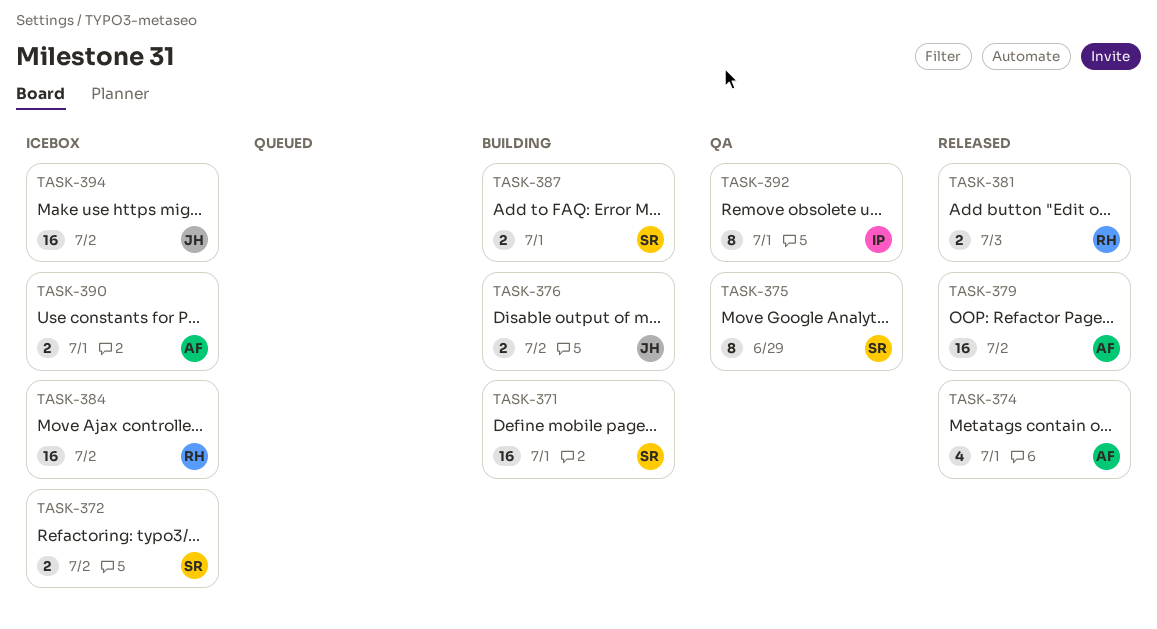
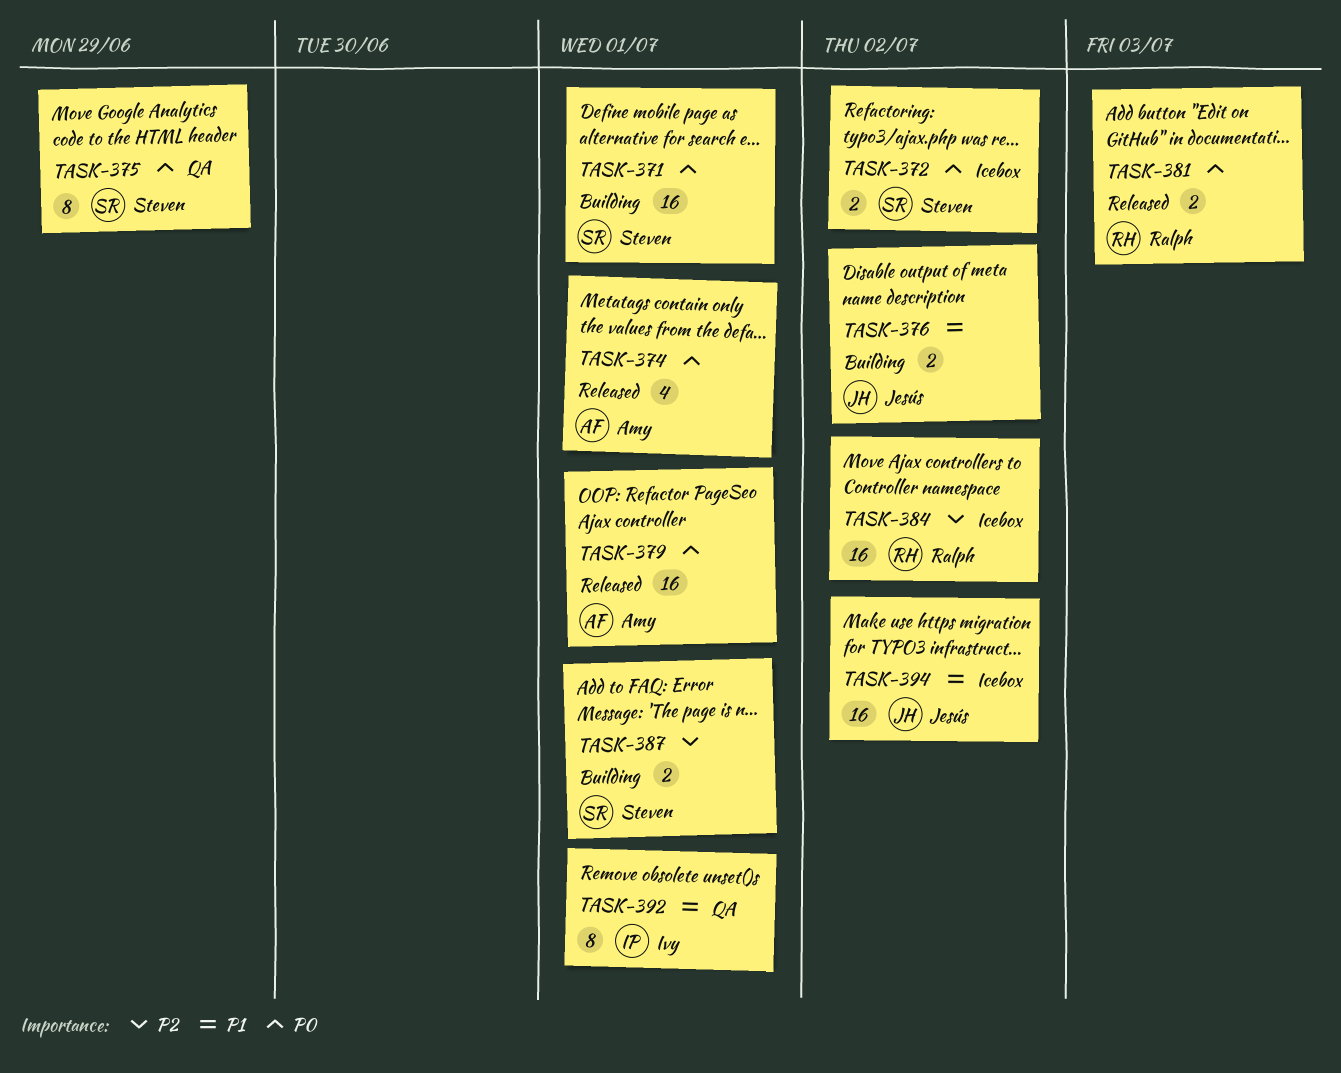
TASK-379, due: Jul 2 -> Jul 1
TASK-390: present -> none

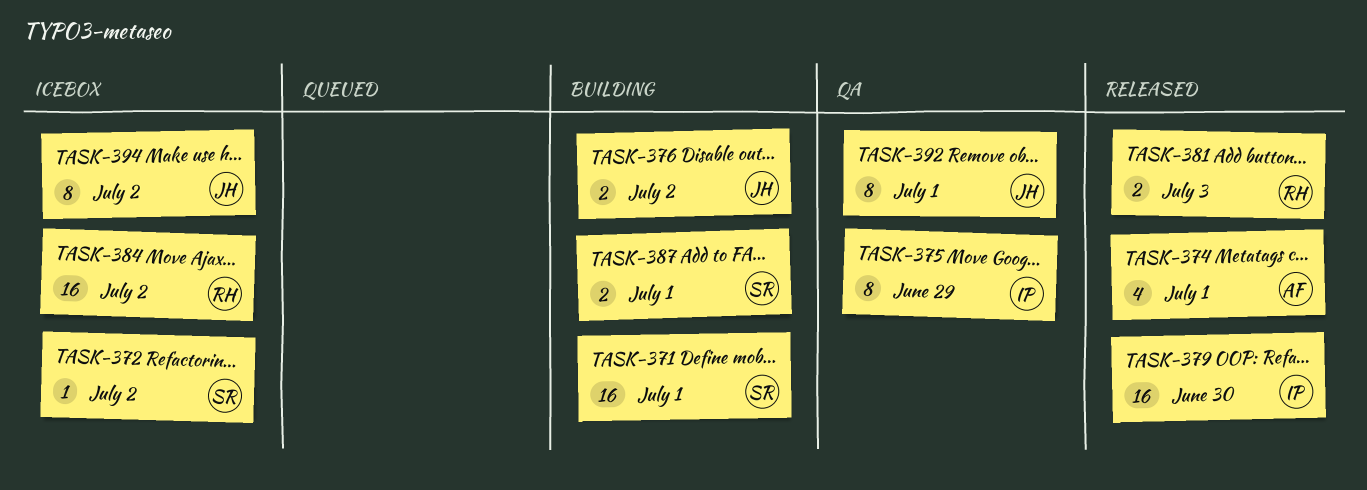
TASK-372, estimate: 2 -> 1
TASK-375, owner: Steven -> Ivy
TASK-379, owner: Amy -> Ivy
TASK-379, due: Jul 1 -> Jun 30
TASK-392, owner: Ivy -> Jesús
TASK-394, estimate: 16 -> 8

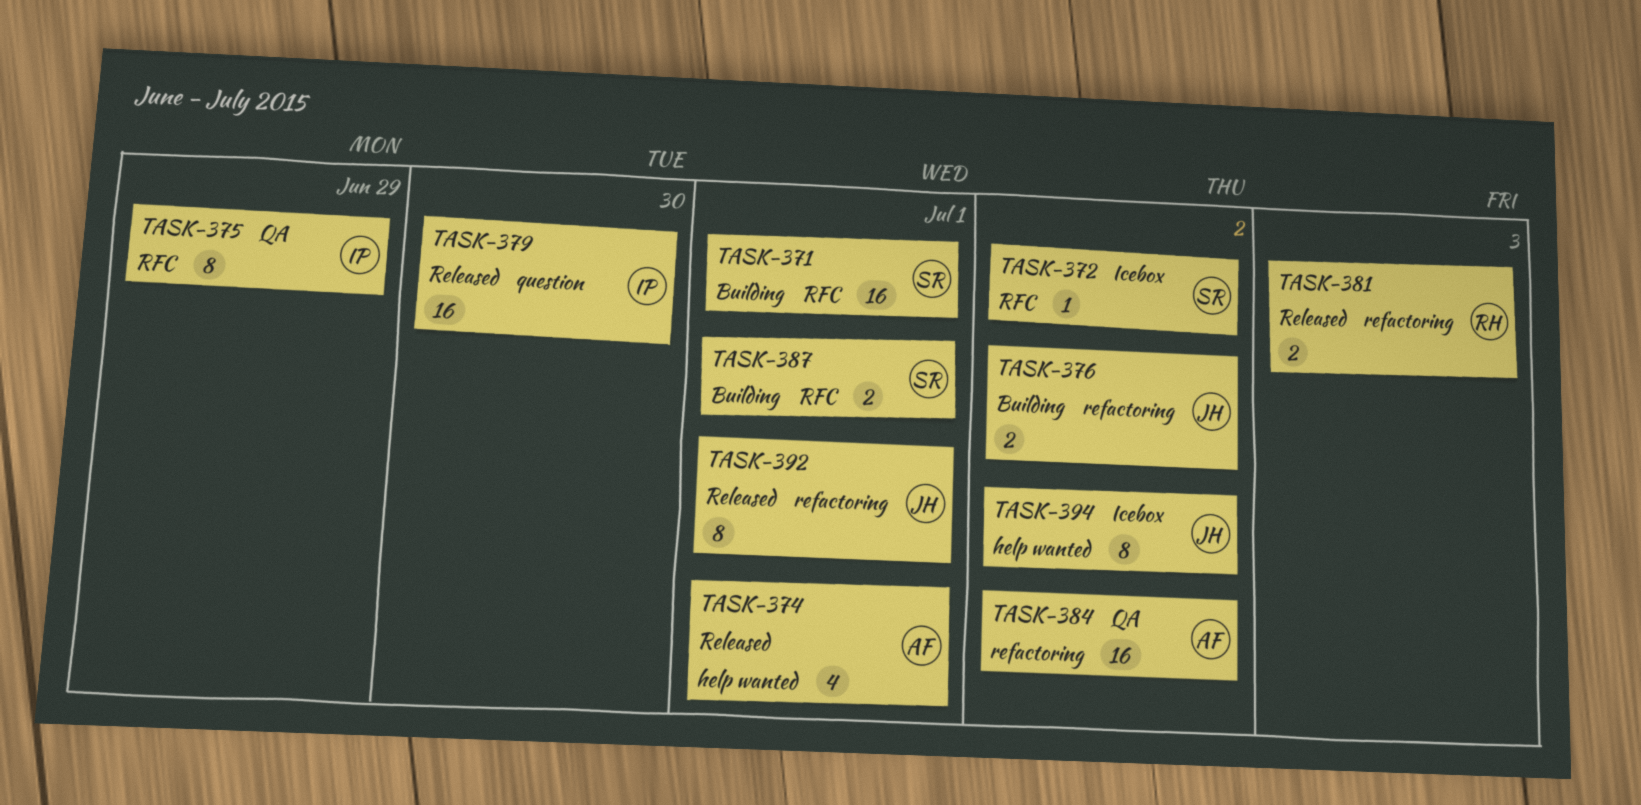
TASK-384, status: Icebox -> QA
TASK-384, owner: RH -> AF
TASK-392, status: QA -> Released

